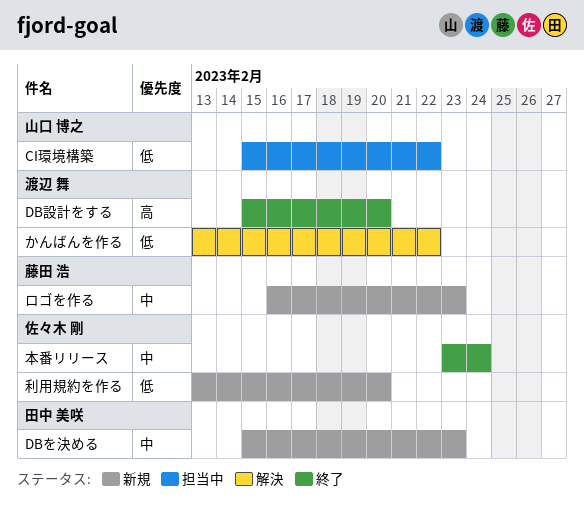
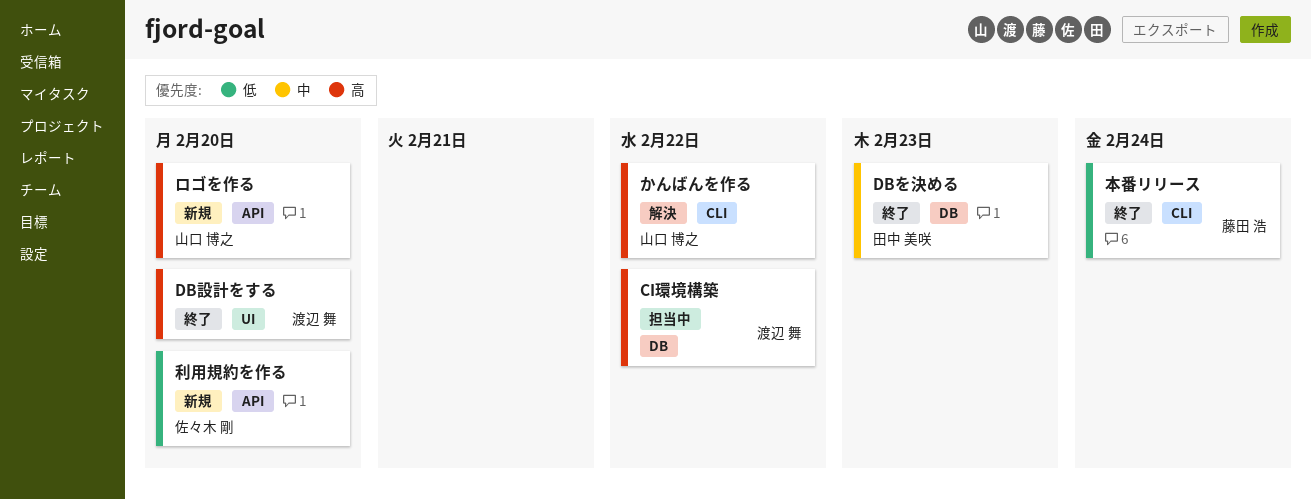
CI環境構築, owner: 山口 博之 -> 渡辺 舞
CI環境構築, priority: 低 -> 高
DBを決める, status: 新規 -> 終了
かんばんを作る, owner: 渡辺 舞 -> 山口 博之
かんばんを作る, priority: 低 -> 高
ロゴを作る, owner: 藤田 浩 -> 山口 博之
ロゴを作る, priority: 中 -> 高
ロゴを作る, due: Feb 23 -> Feb 20
本番リリース, owner: 佐々木 剛 -> 藤田 浩
本番リリース, priority: 中 -> 低

